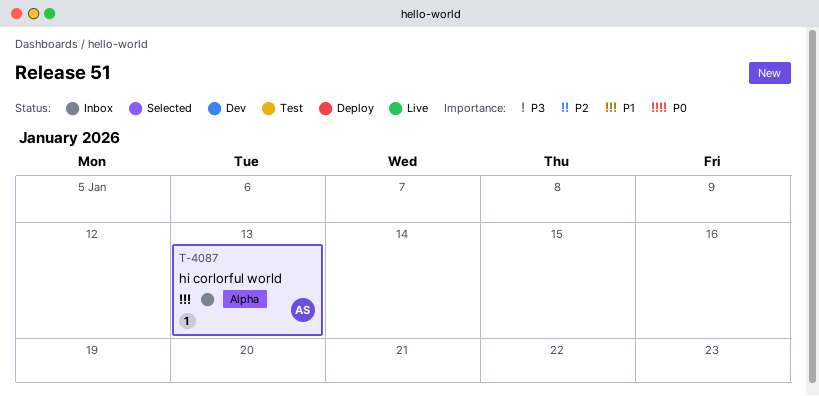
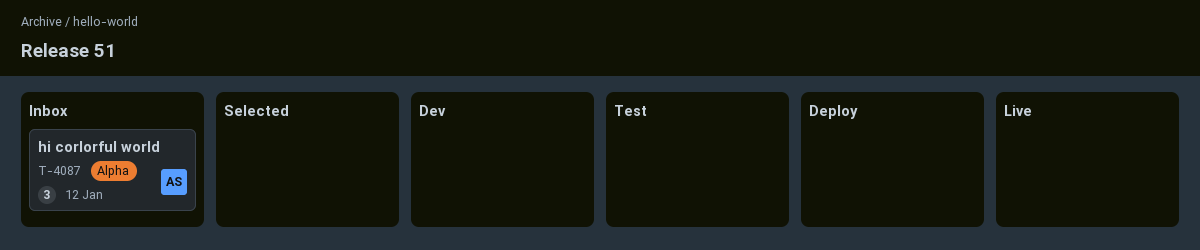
T-4087, estimate: 1 -> 3
T-4087, due: Jan 13 -> Jan 12

